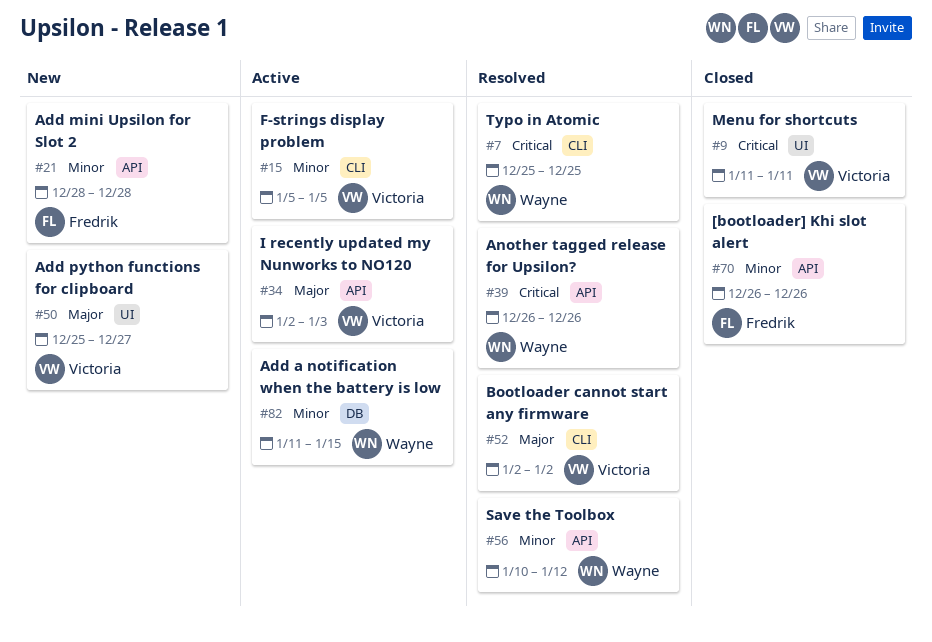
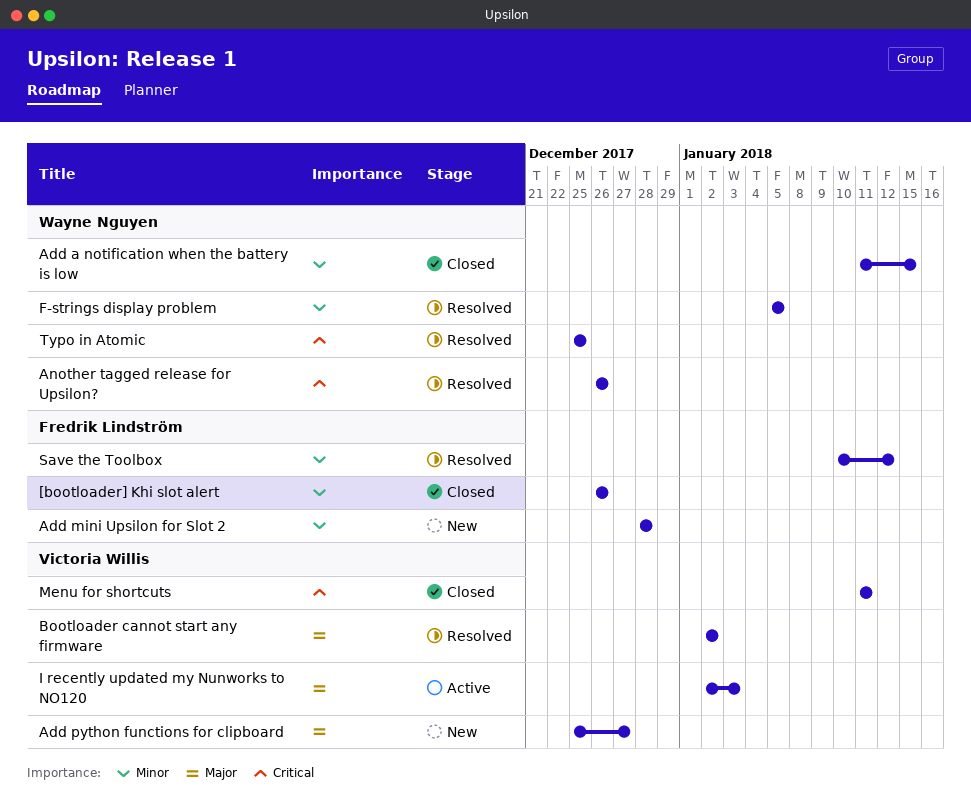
Add a notification when the battery is low, status: Active -> Closed
F-strings display problem, status: Active -> Resolved
F-strings display problem, owner: Victoria Willis -> Wayne Nguyen
Save the Toolbox, owner: Wayne Nguyen -> Fredrik Lindström

